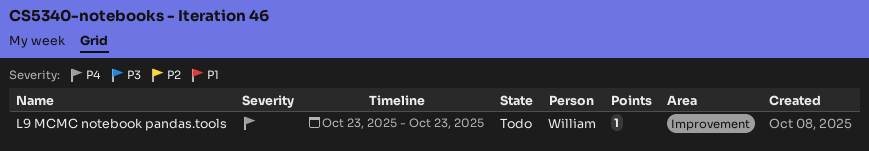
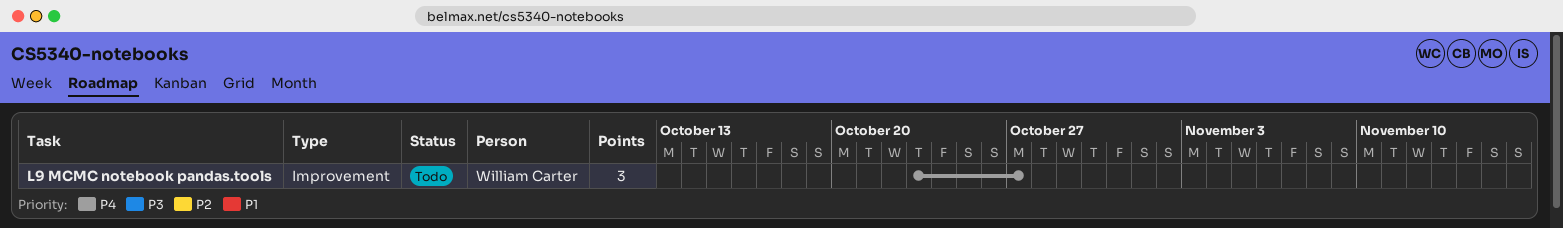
L9 MCMC notebook pandas.tools, estimate: 1 -> 3
L9 MCMC notebook pandas.tools, due: Oct 23 -> Oct 27

